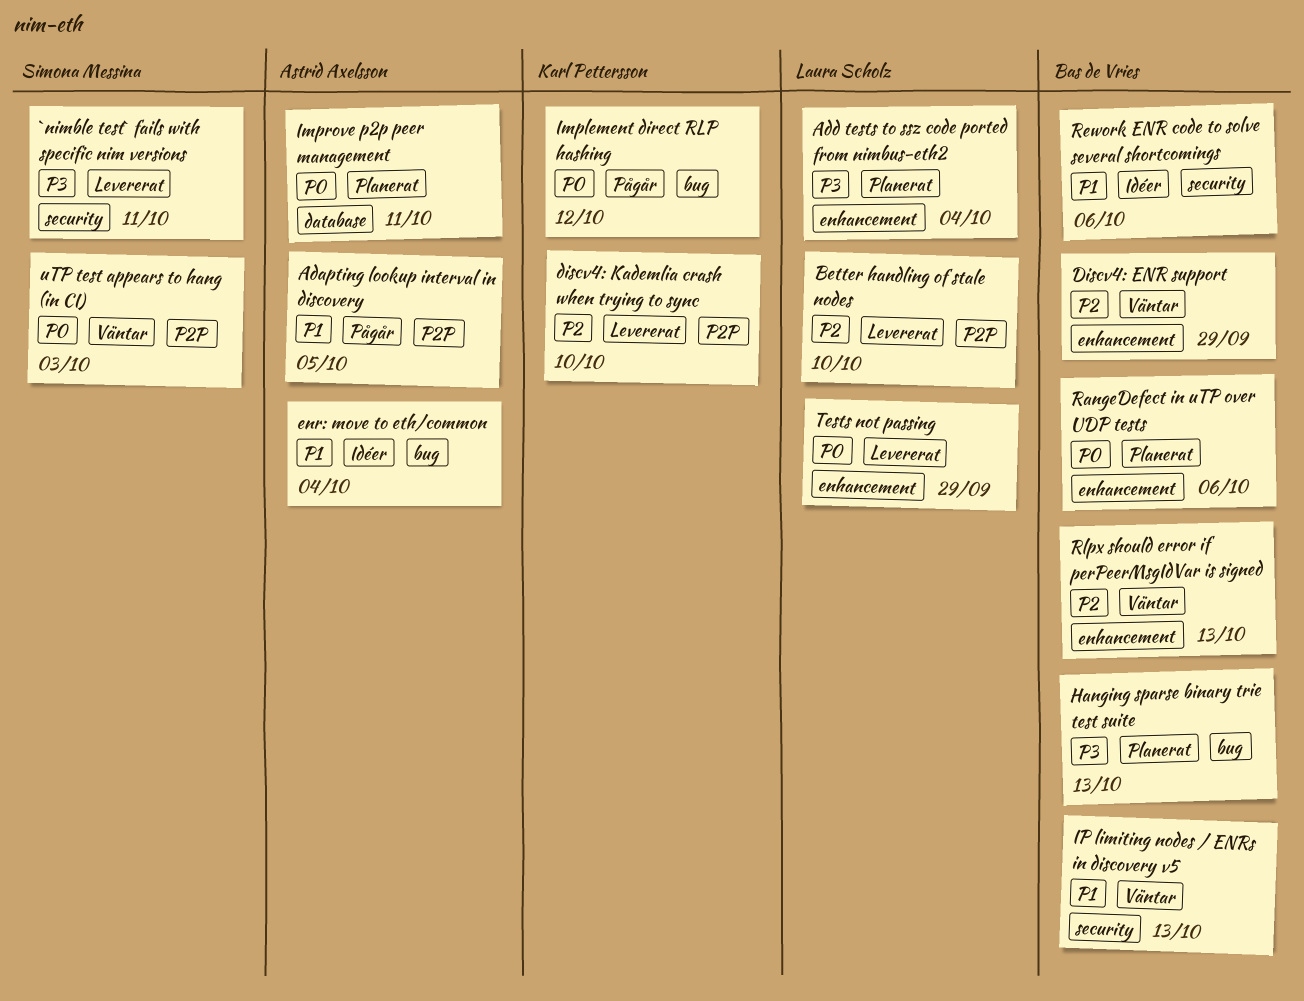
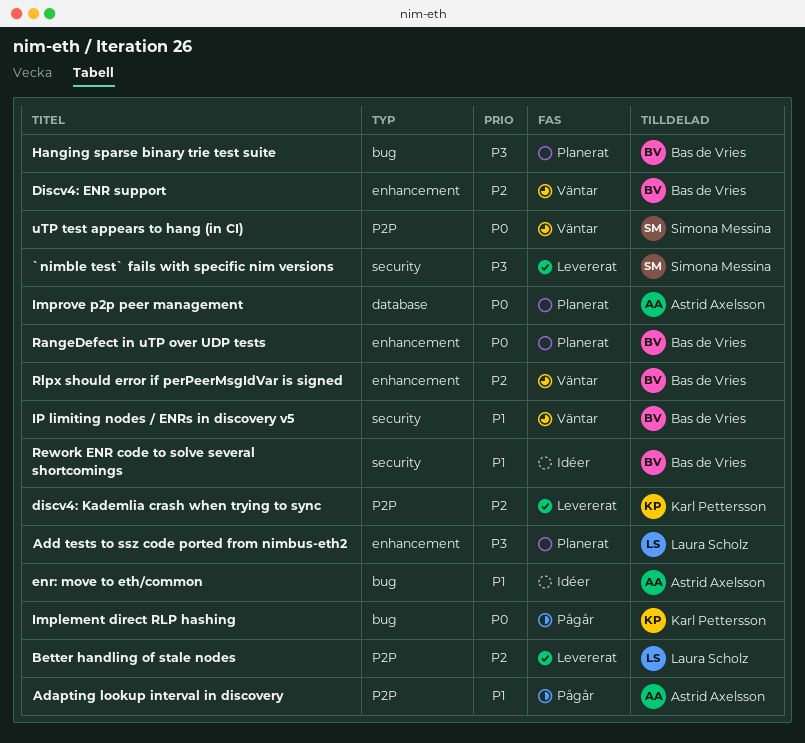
Tests not passing: present -> none

